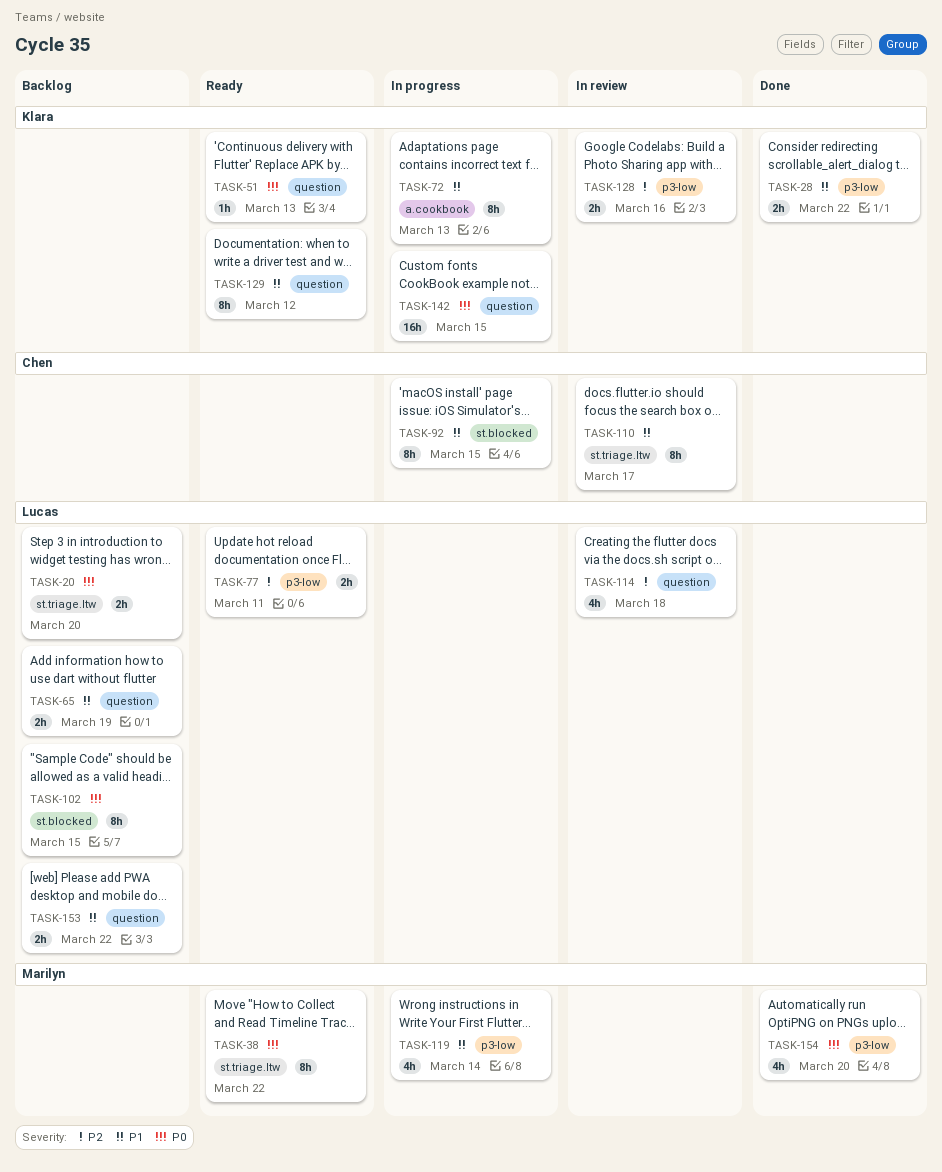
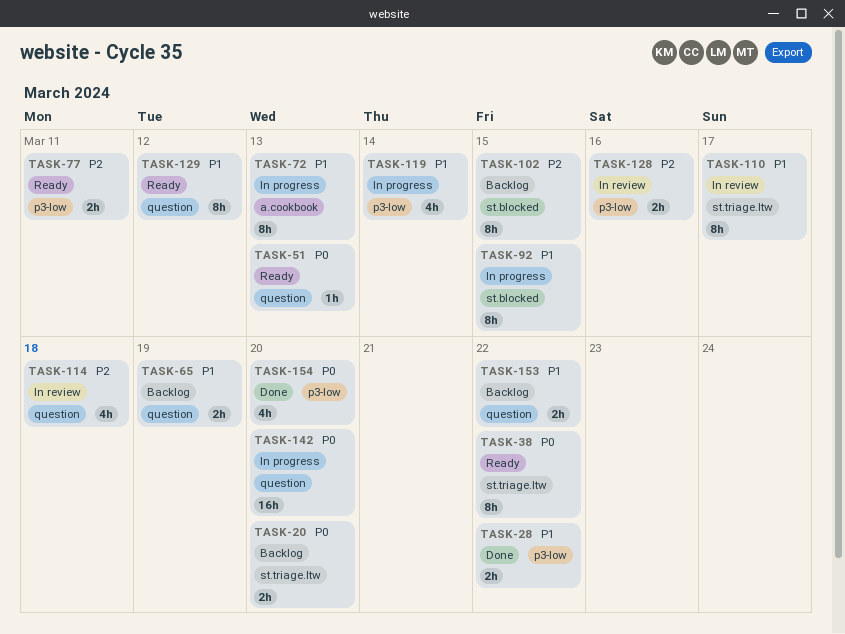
TASK-102, priority: P0 -> P2
TASK-142, due: Mar 15 -> Mar 20

